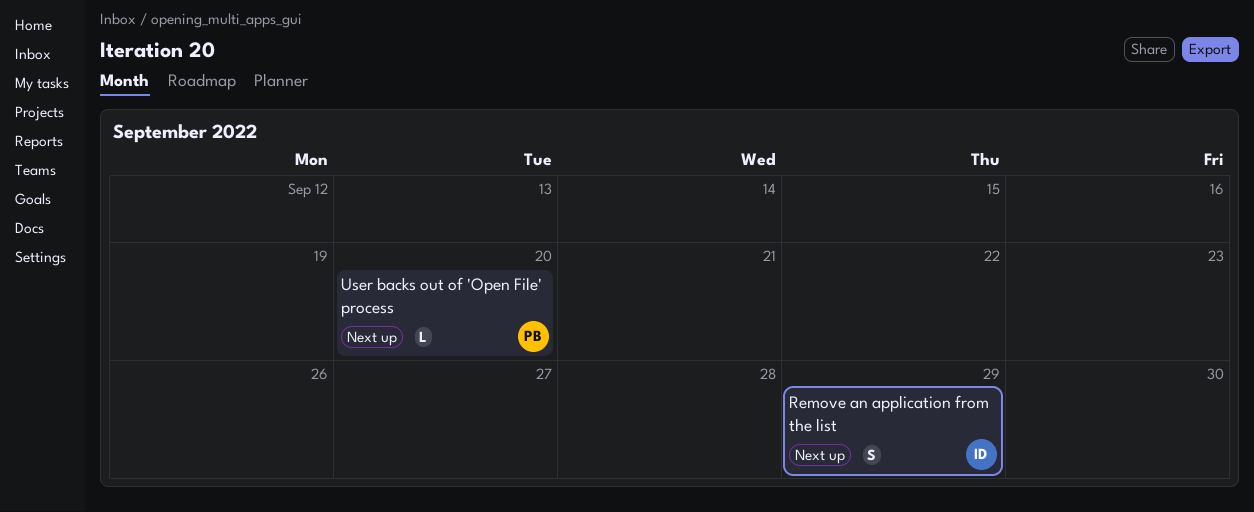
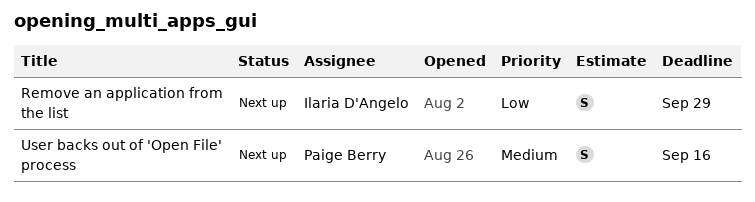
User backs out of 'Open File' process, estimate: L -> S
User backs out of 'Open File' process, due: Sep 20 -> Sep 16

